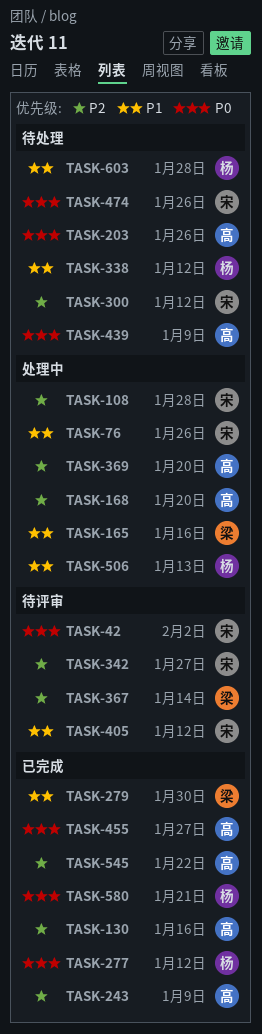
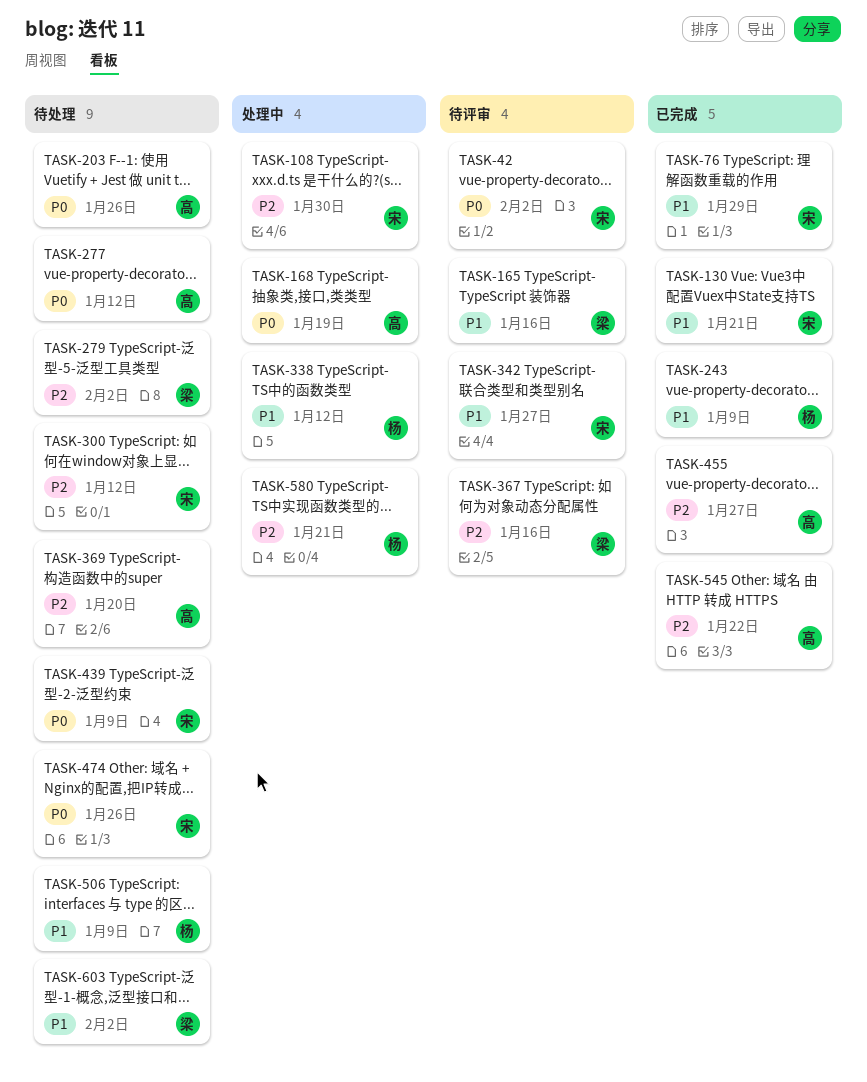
TASK-76, status: 处理中 -> 已完成
TASK-76, due: Jan 26 -> Jan 29
TASK-108, due: Jan 28 -> Jan 30
TASK-130, owner: 高 -> 宋
TASK-130, priority: P2 -> P1
TASK-130, due: Jan 16 -> Jan 21
TASK-165, status: 处理中 -> 待评审
TASK-168, priority: P2 -> P0
TASK-168, due: Jan 20 -> Jan 19
TASK-243, owner: 高 -> 杨
TASK-243, priority: P2 -> P1
TASK-277, status: 已完成 -> 待处理
TASK-277, owner: 杨 -> 高
TASK-279, status: 已完成 -> 待处理
TASK-279, priority: P1 -> P2
TASK-279, due: Jan 30 -> Feb 2
TASK-338, status: 待处理 -> 处理中
TASK-342, priority: P2 -> P1
TASK-367, due: Jan 14 -> Jan 16
TASK-369, status: 处理中 -> 待处理
TASK-405: present -> none
TASK-439, owner: 高 -> 宋
TASK-455, priority: P0 -> P2
TASK-506, status: 处理中 -> 待处理
TASK-506, due: Jan 13 -> Jan 9
TASK-580, status: 已完成 -> 处理中
TASK-580, priority: P0 -> P2
TASK-603, owner: 杨 -> 梁
TASK-603, due: Jan 28 -> Feb 2

